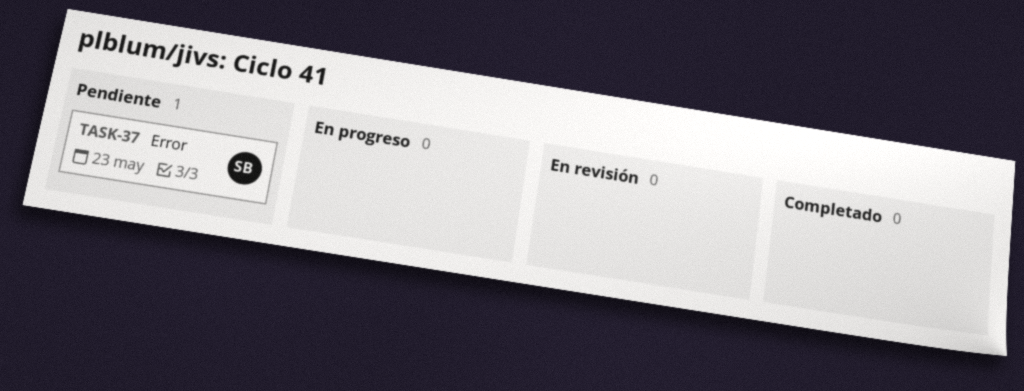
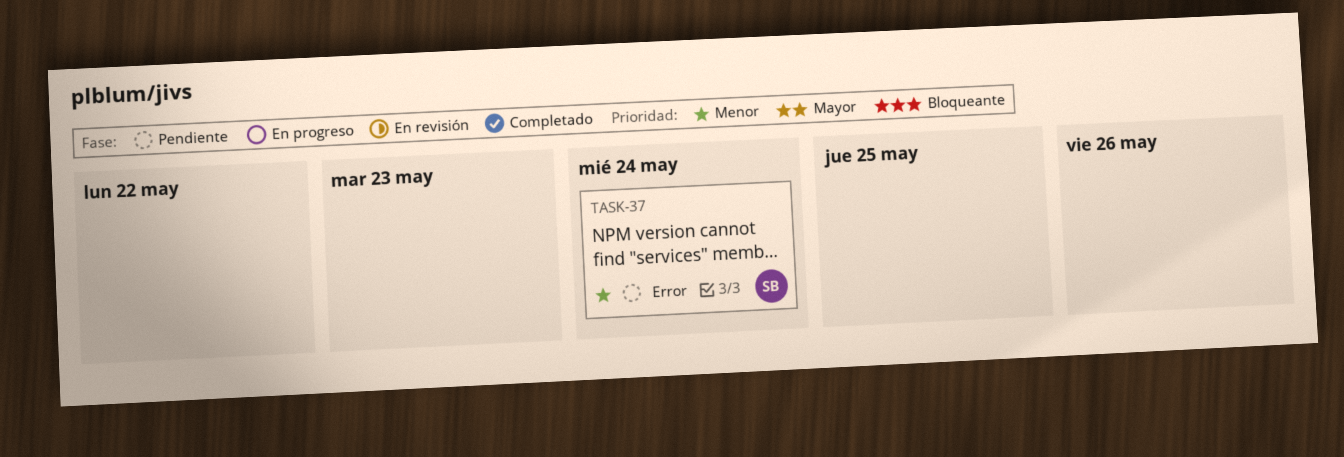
TASK-37, due: May 23 -> May 24

